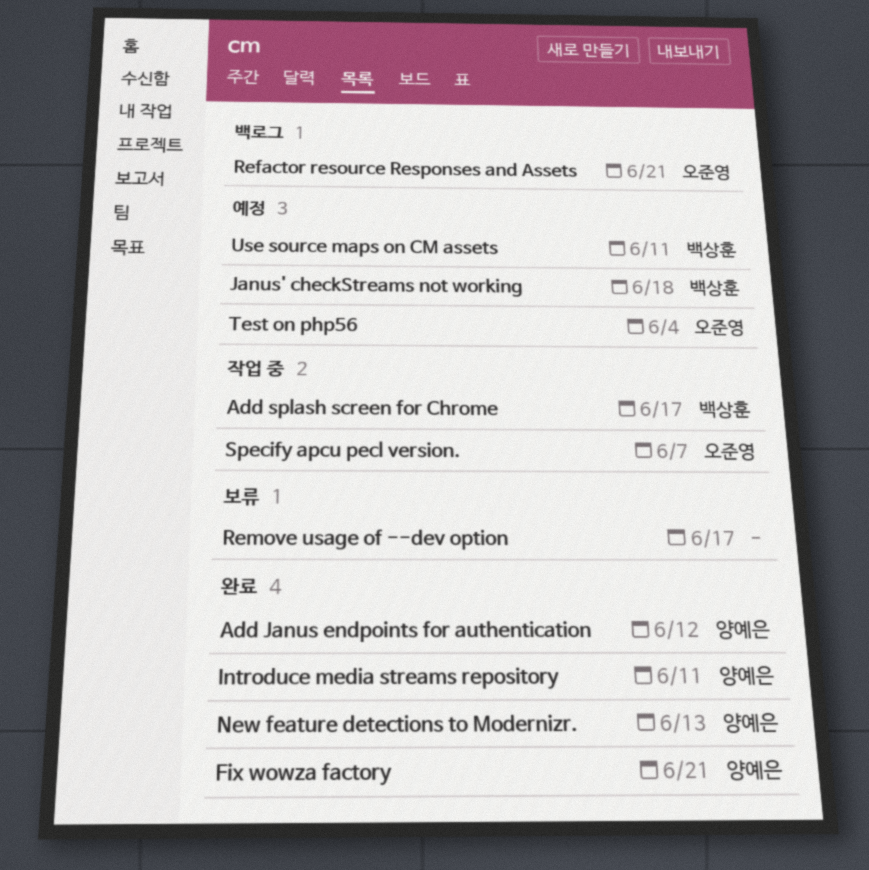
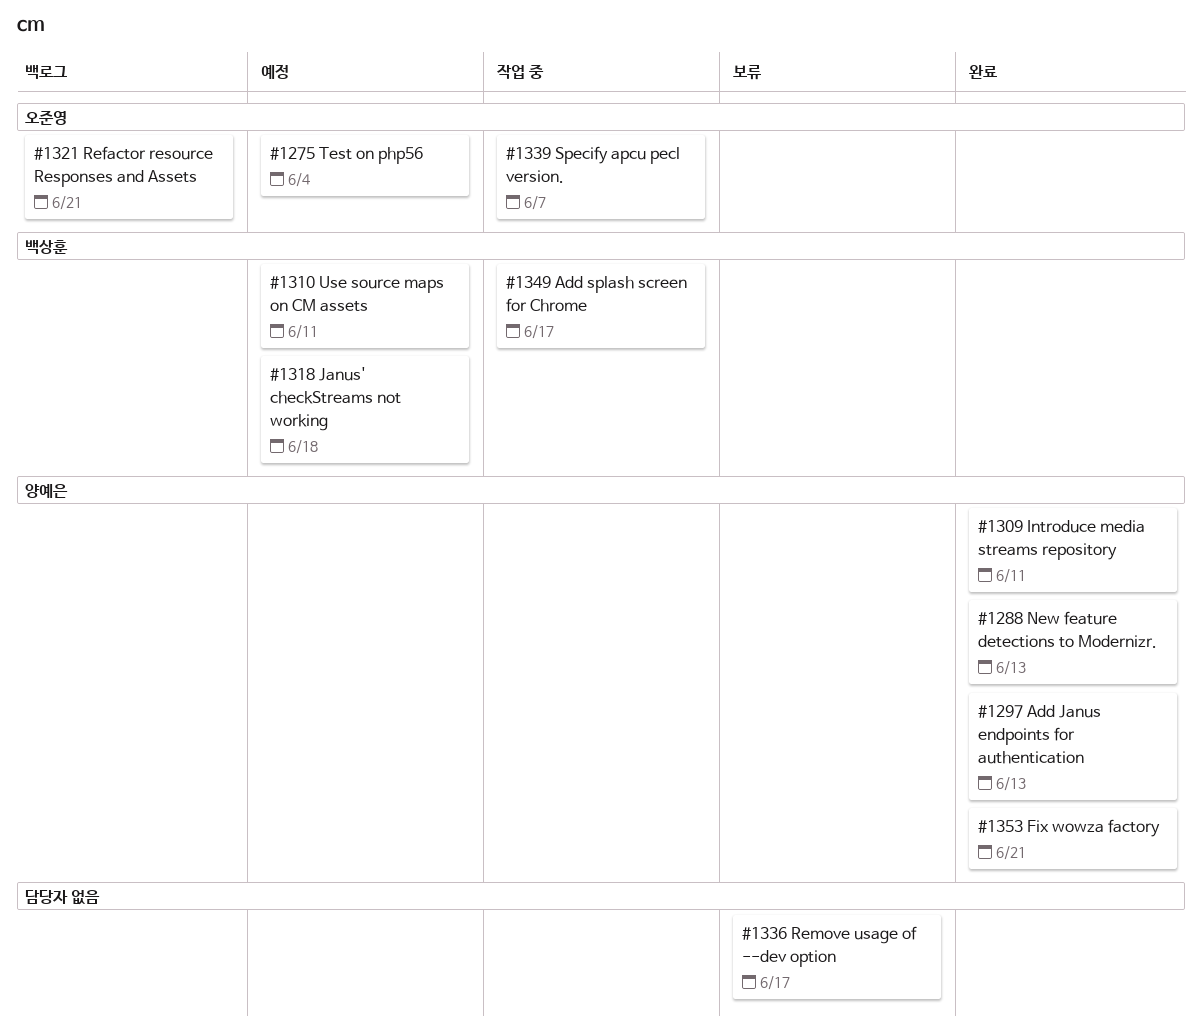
Add Janus endpoints for authentication, due: Jun 12 -> Jun 13

